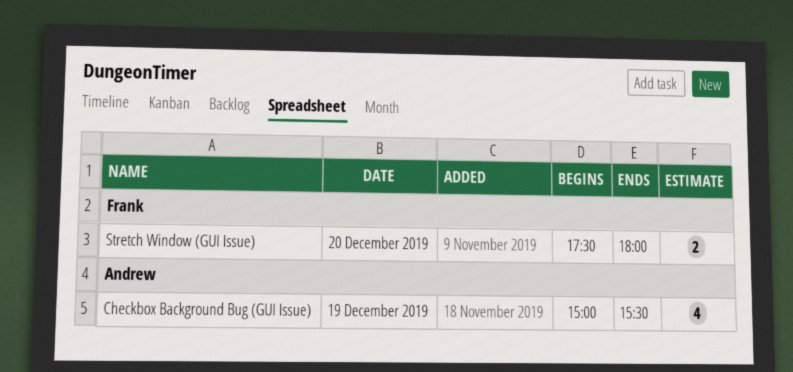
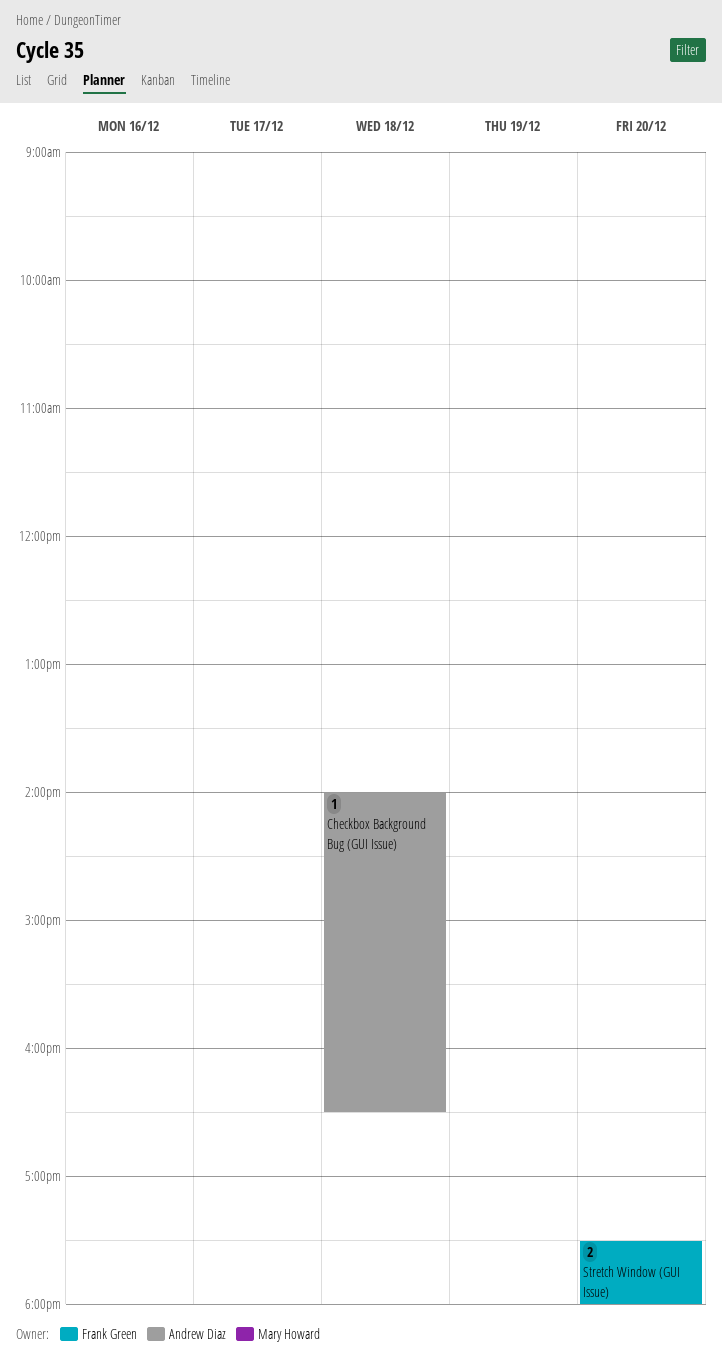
Checkbox Background Bug (GUI Issue), estimate: 4 -> 1
Checkbox Background Bug (GUI Issue), day: Dec 19 -> Dec 18
Checkbox Background Bug (GUI Issue), begins: 15:00 -> 14:00
Checkbox Background Bug (GUI Issue), ends: 15:30 -> 16:30

